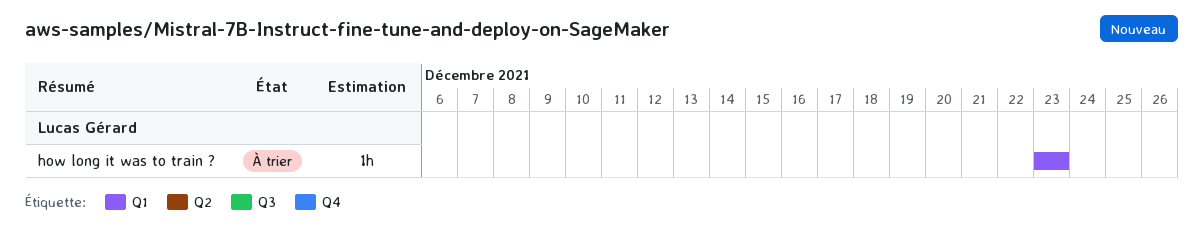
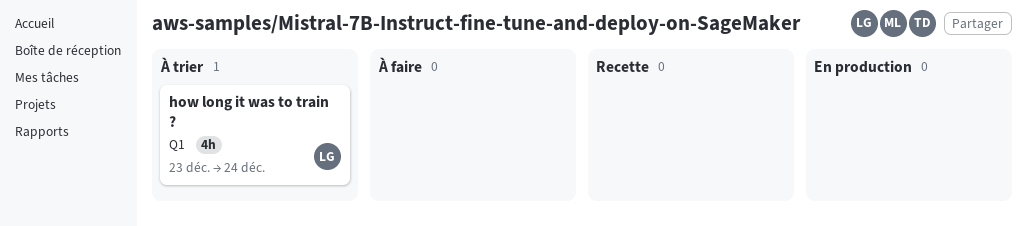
how long it was to train ?, estimate: 1h -> 4h
how long it was to train ?, due: Dec 23 -> Dec 24

